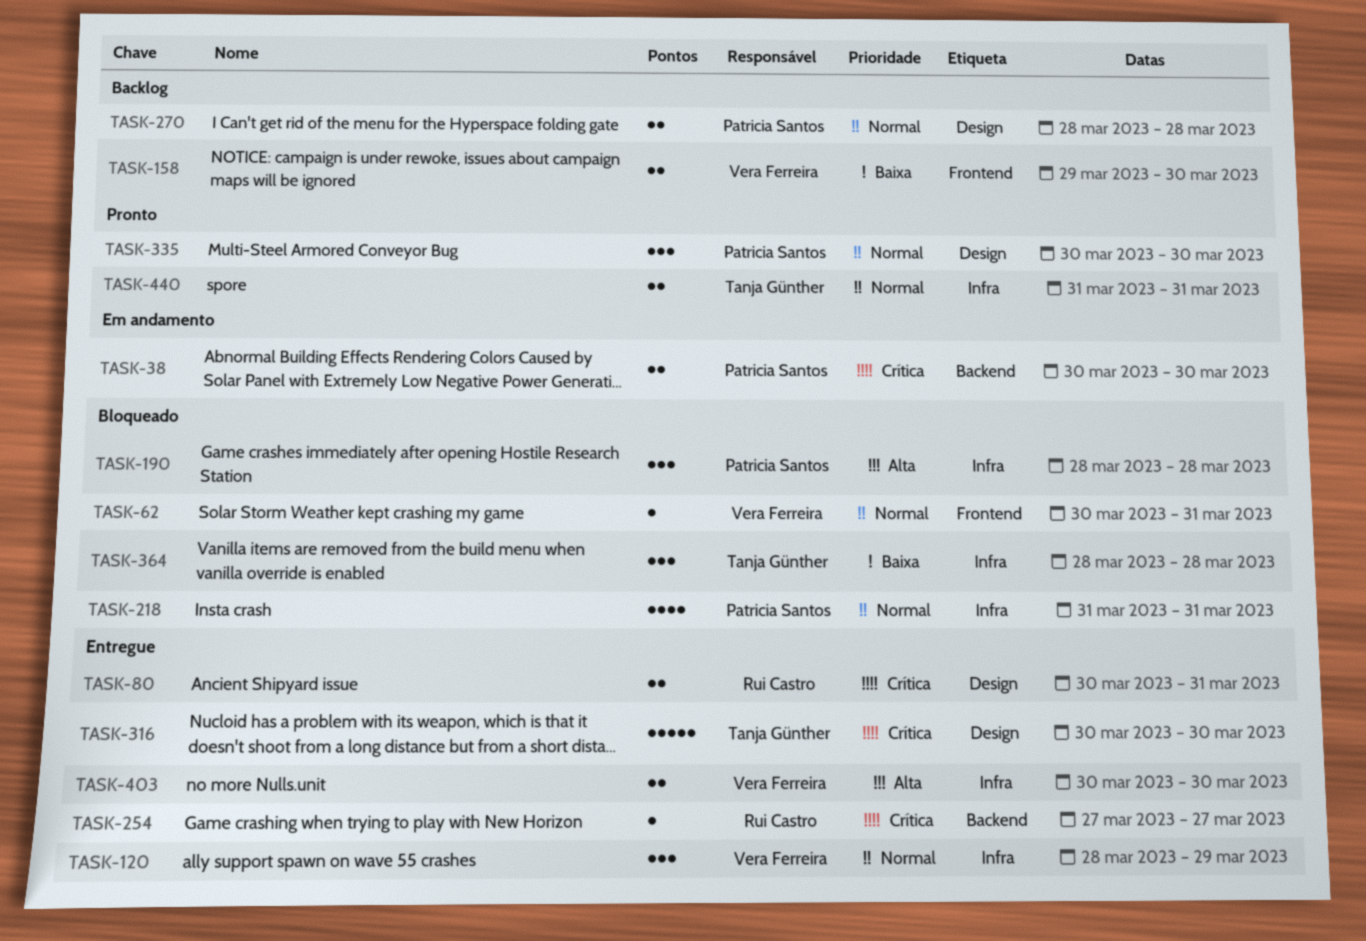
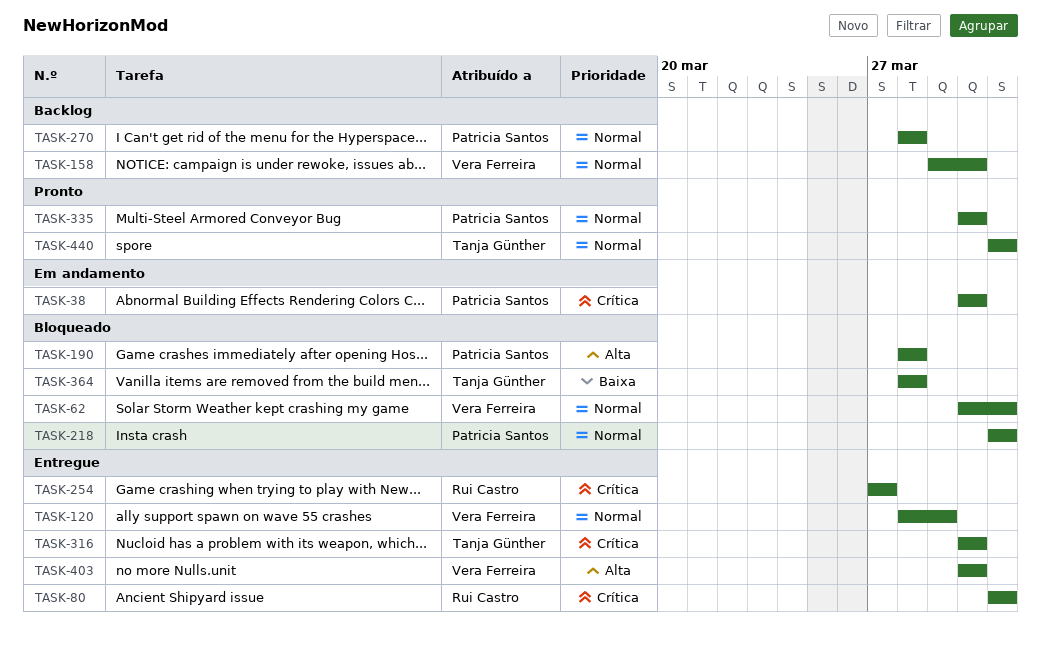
TASK-80, start: Mar 30 -> Mar 31
TASK-158, priority: Baixa -> Normal

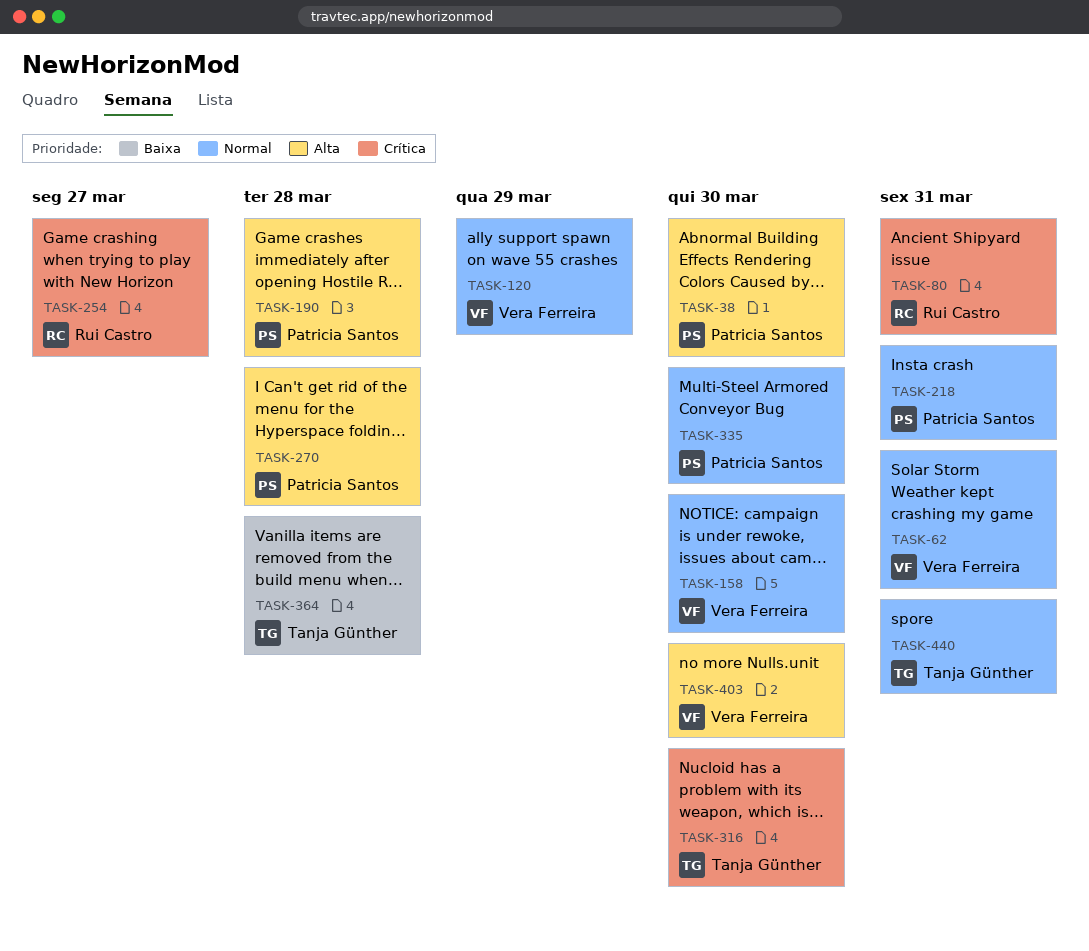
TASK-38, priority: Crítica -> Alta
TASK-270, priority: Normal -> Alta

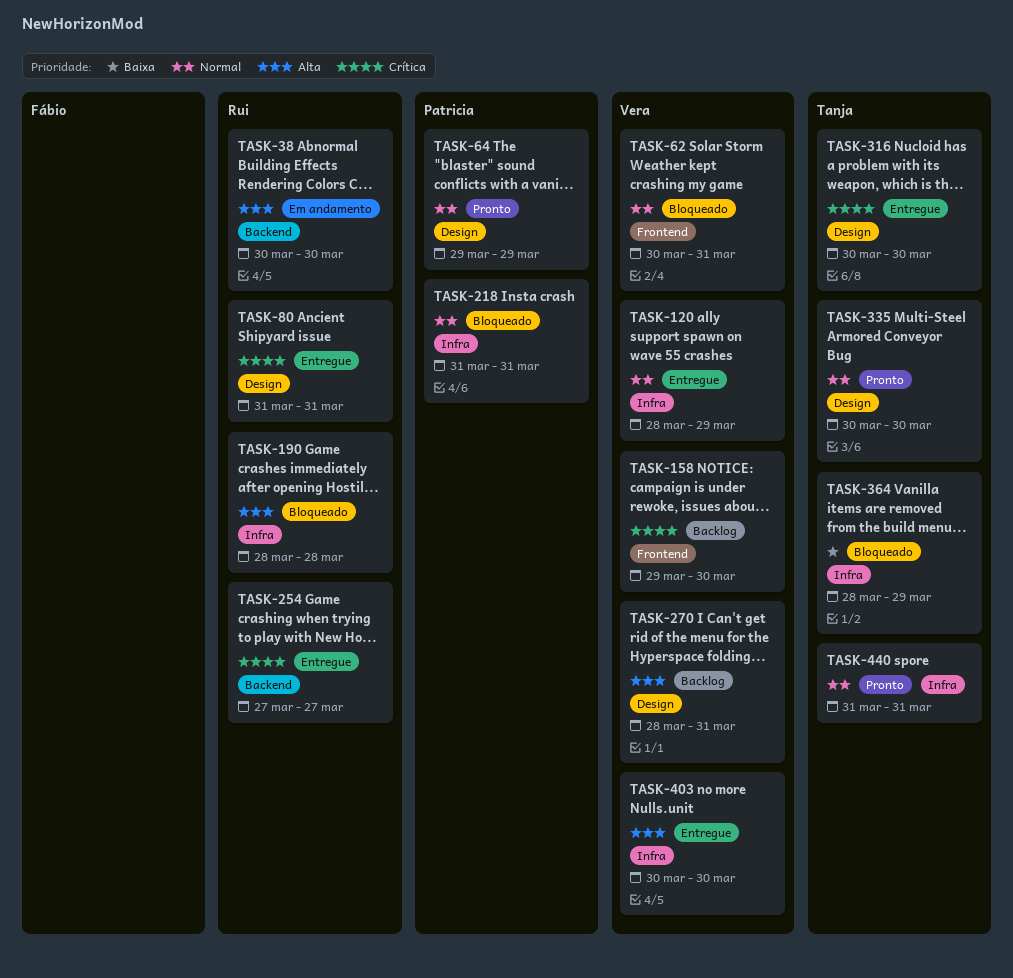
TASK-38, owner: Patricia Santos -> Rui Castro
TASK-64: none -> present
TASK-158, priority: Normal -> Crítica
TASK-190, owner: Patricia Santos -> Rui Castro
TASK-270, owner: Patricia Santos -> Vera Ferreira
TASK-270, due: Mar 28 -> Mar 31
TASK-335, owner: Patricia Santos -> Tanja Günther
TASK-364, due: Mar 28 -> Mar 29

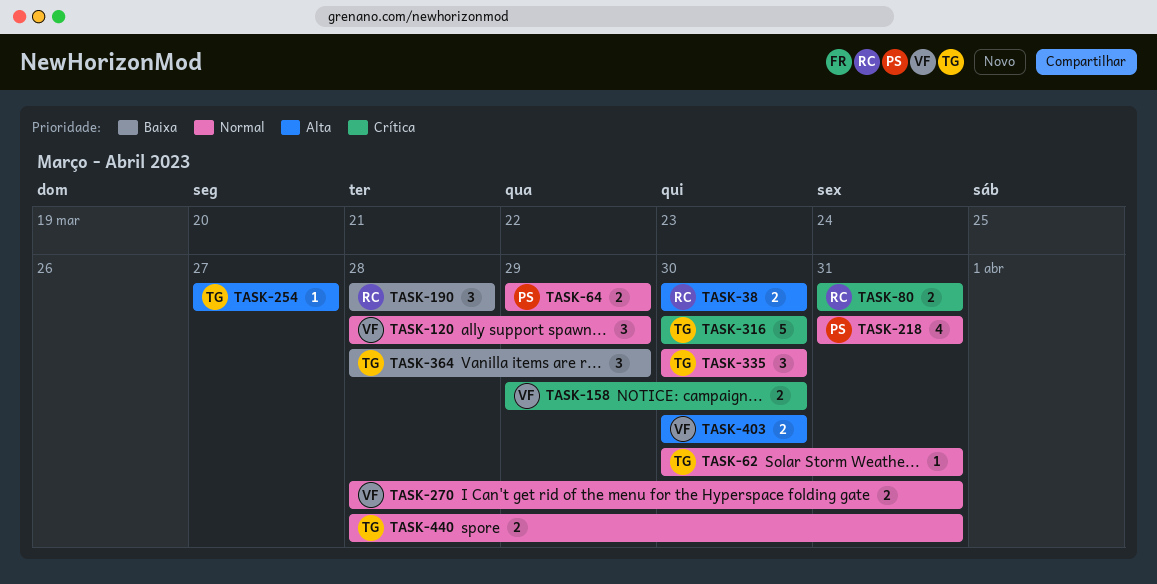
TASK-62, owner: Vera -> Tanja
TASK-190, priority: Alta -> Baixa
TASK-254, owner: Rui -> Tanja
TASK-254, priority: Crítica -> Alta
TASK-270, priority: Alta -> Normal
TASK-440, start: Mar 31 -> Mar 28

